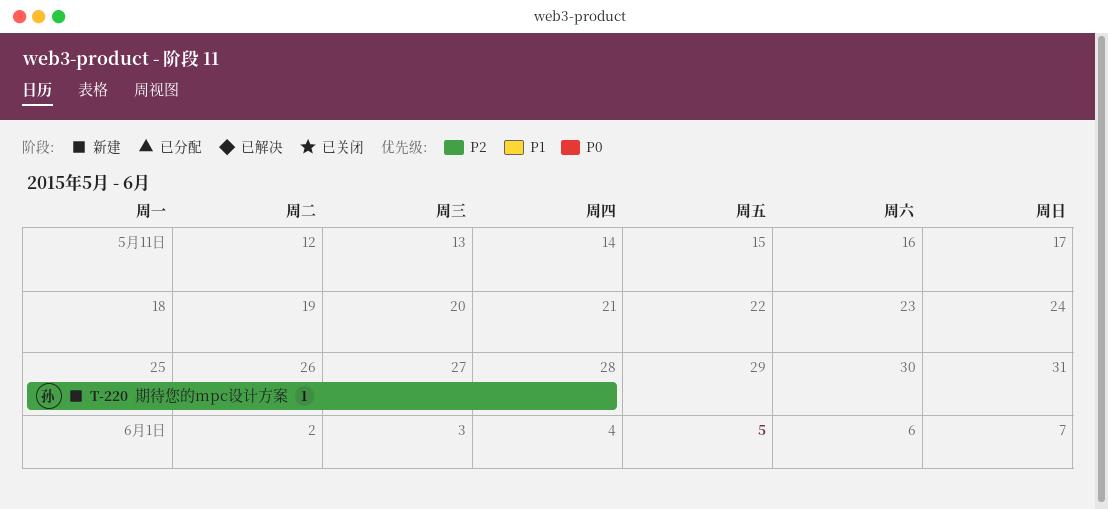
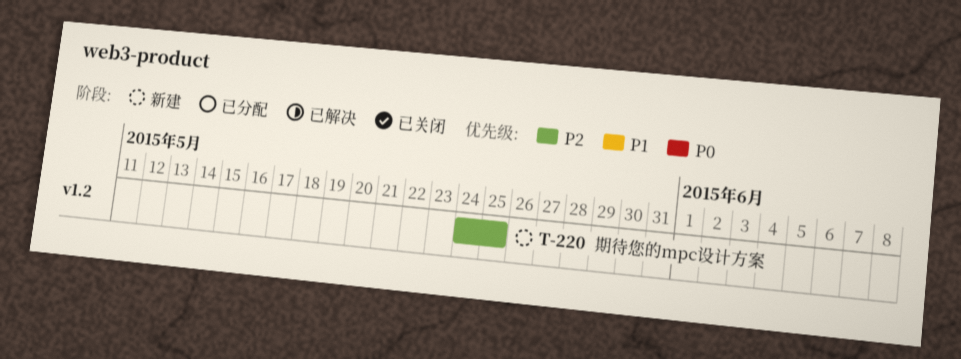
T-220, start: May 25 -> May 24
T-220, due: May 28 -> May 25

